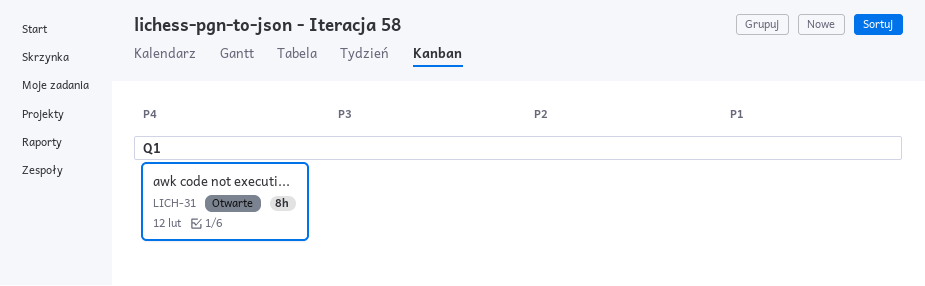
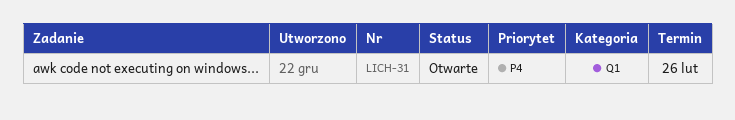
LICH-31, due: Feb 12 -> Feb 26

